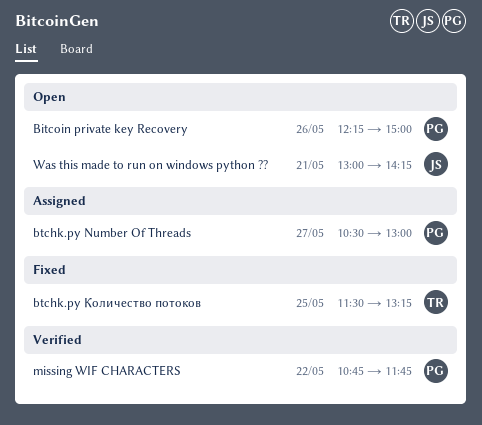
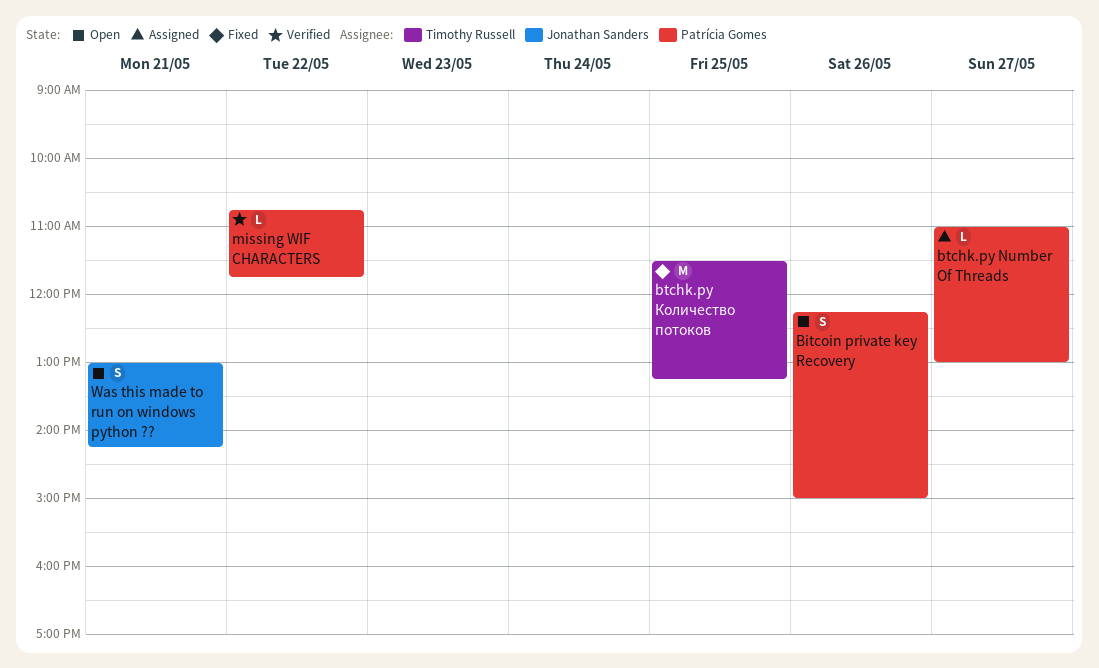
btchk.py Number Of Threads, begins: 10:30 -> 11:00

